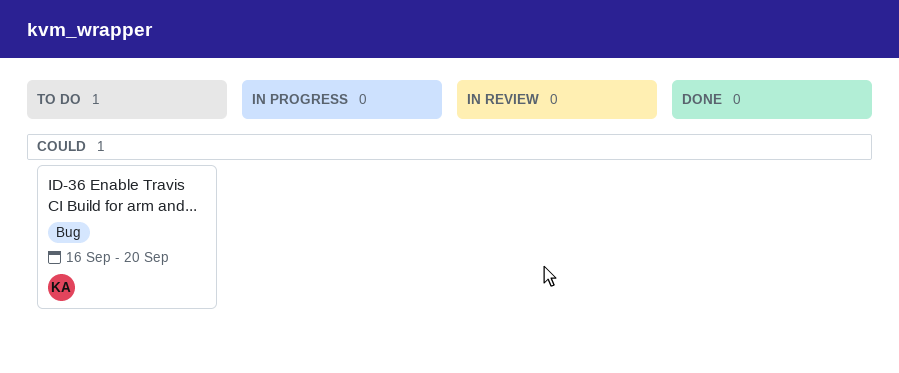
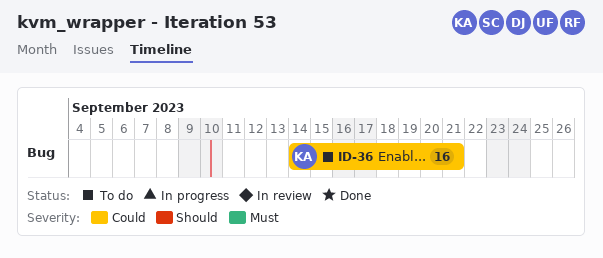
ID-36, start: Sep 16 -> Sep 14
ID-36, due: Sep 20 -> Sep 21

